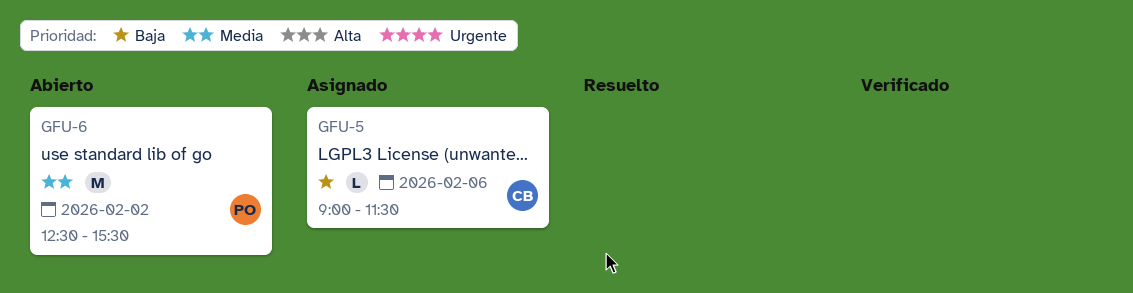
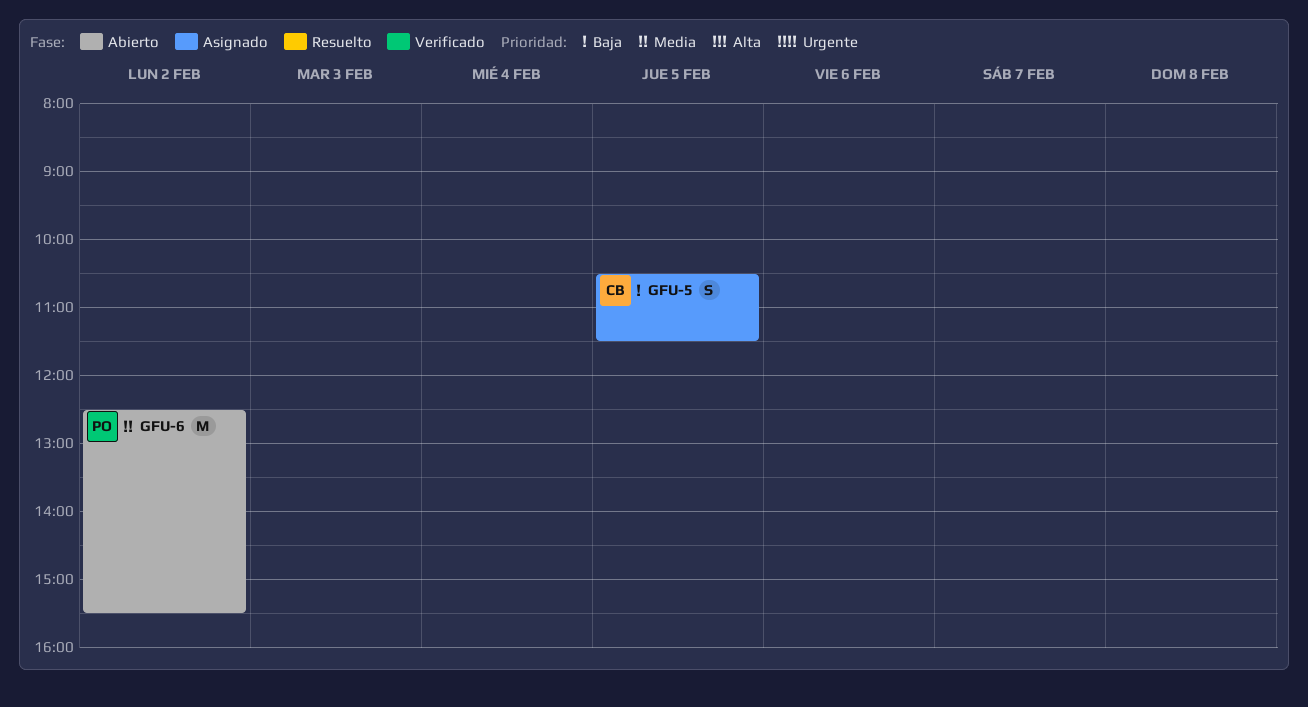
GFU-5, estimate: L -> S
GFU-5, day: Feb 6 -> Feb 5
GFU-5, begins: 09:00 -> 10:30

